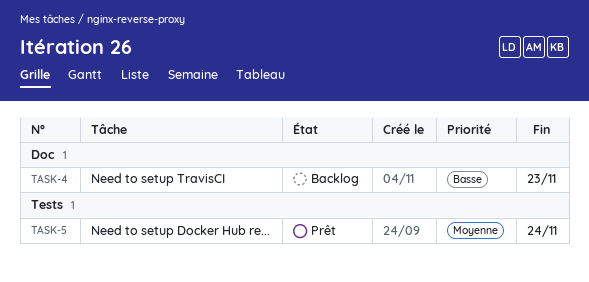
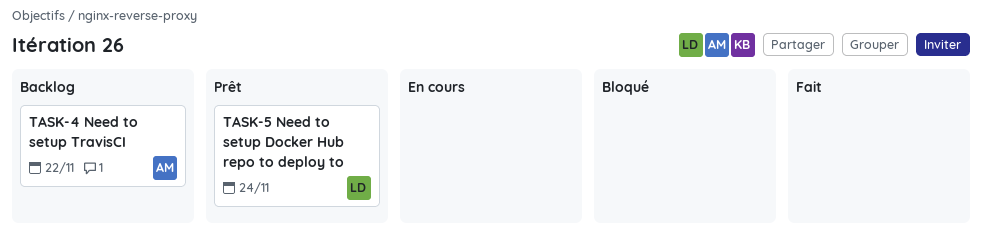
TASK-4, due: Nov 23 -> Nov 22

